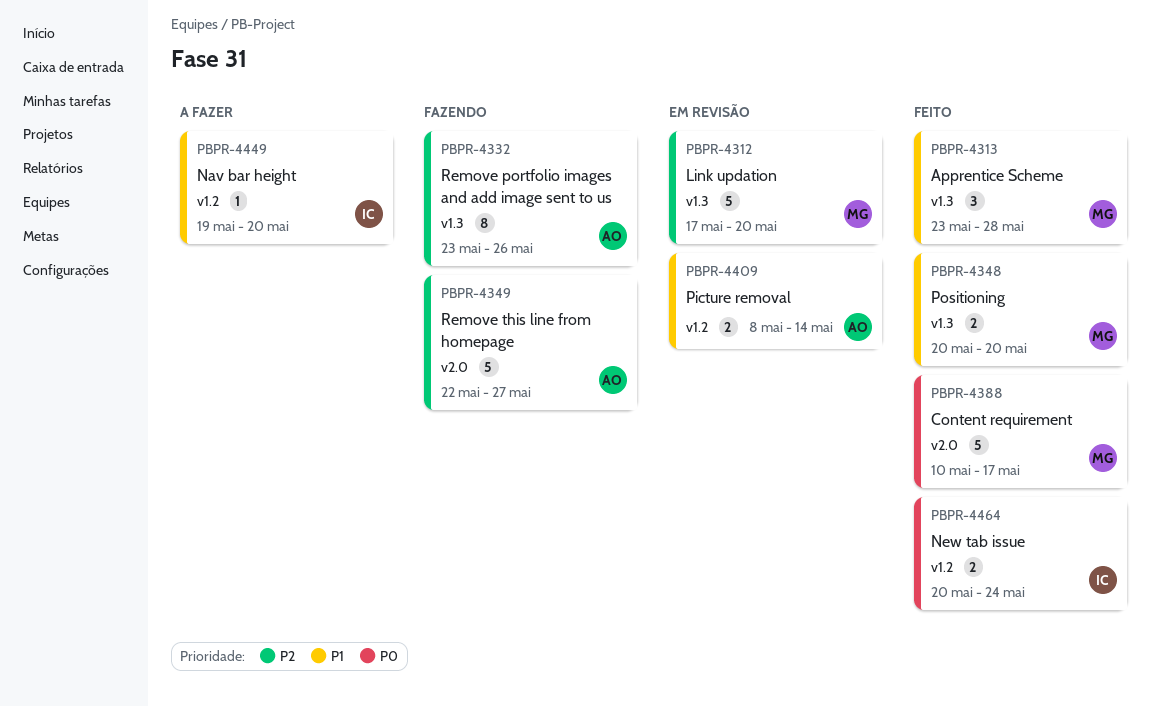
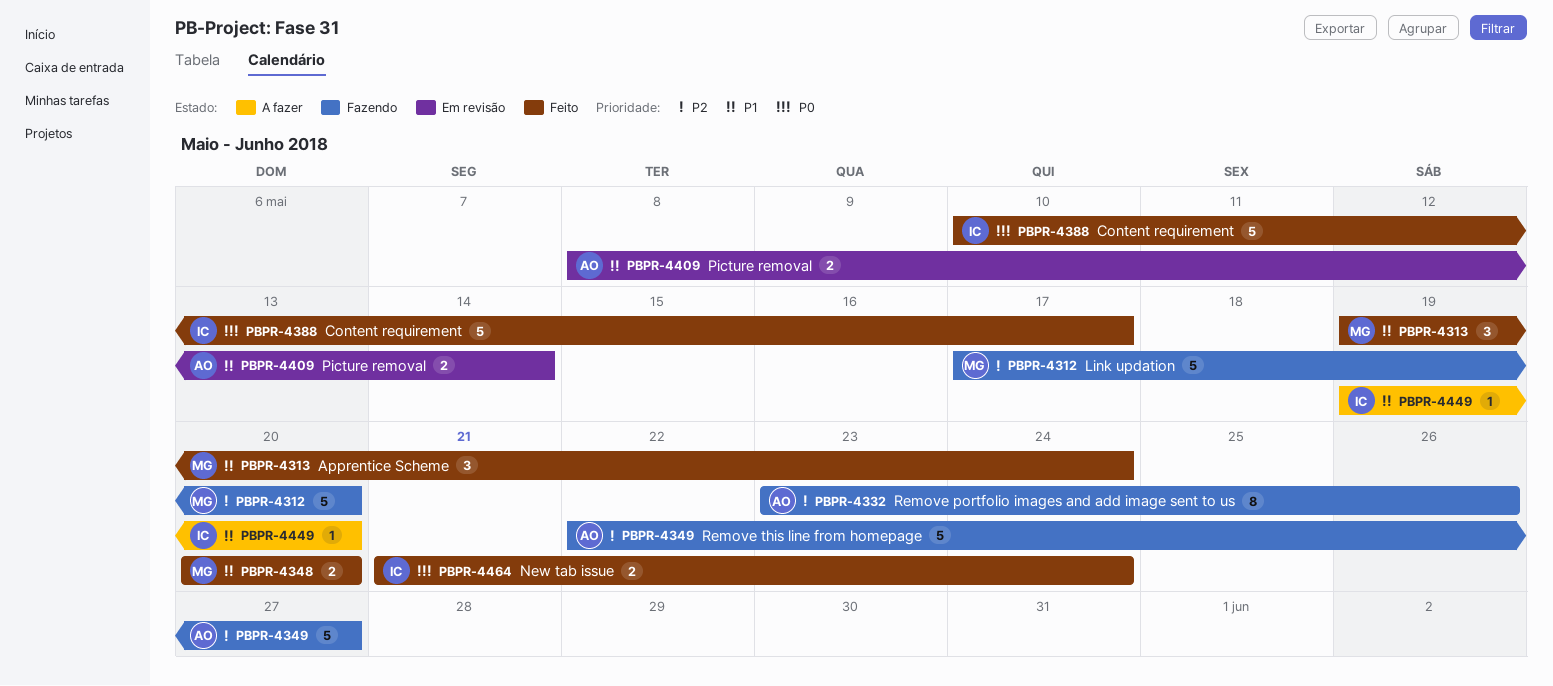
PBPR-4312, status: Em revisão -> Fazendo
PBPR-4313, start: May 23 -> May 19
PBPR-4313, due: May 28 -> May 24
PBPR-4388, owner: MG -> IC
PBPR-4464, start: May 20 -> May 21

